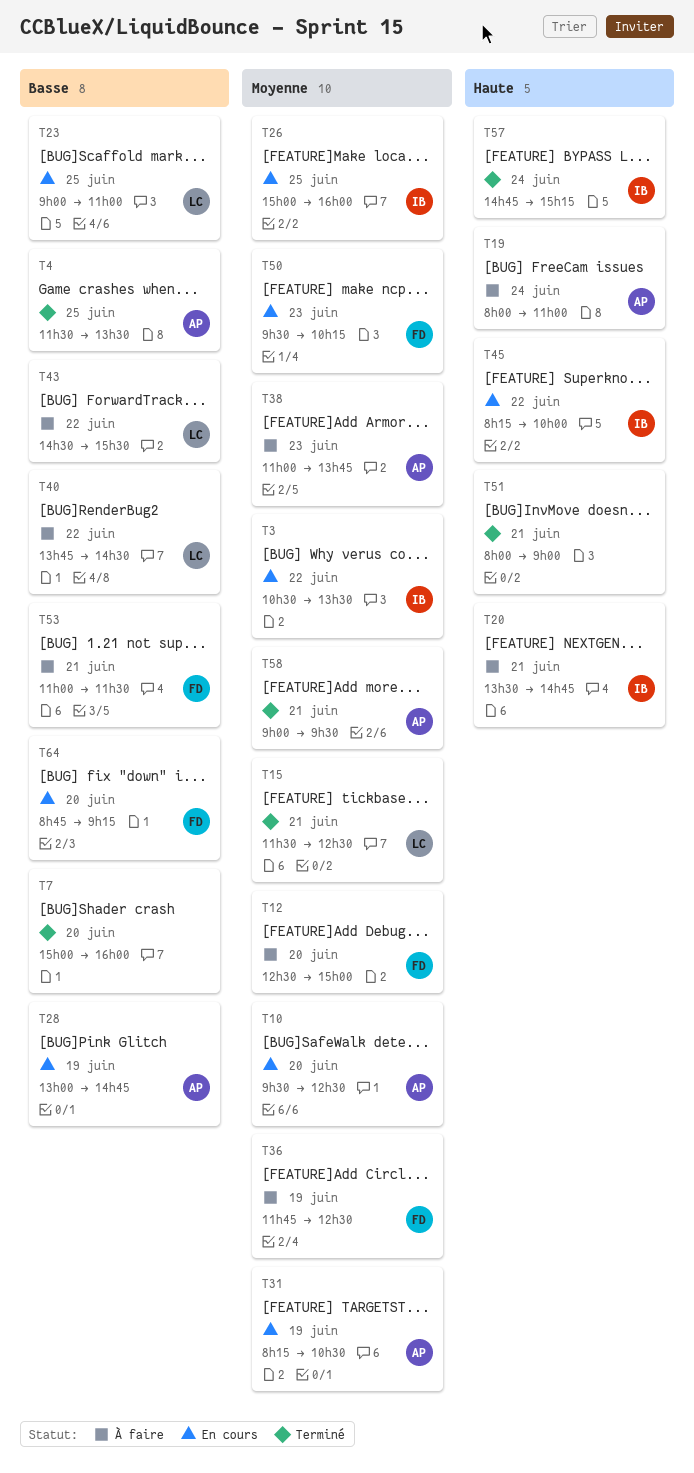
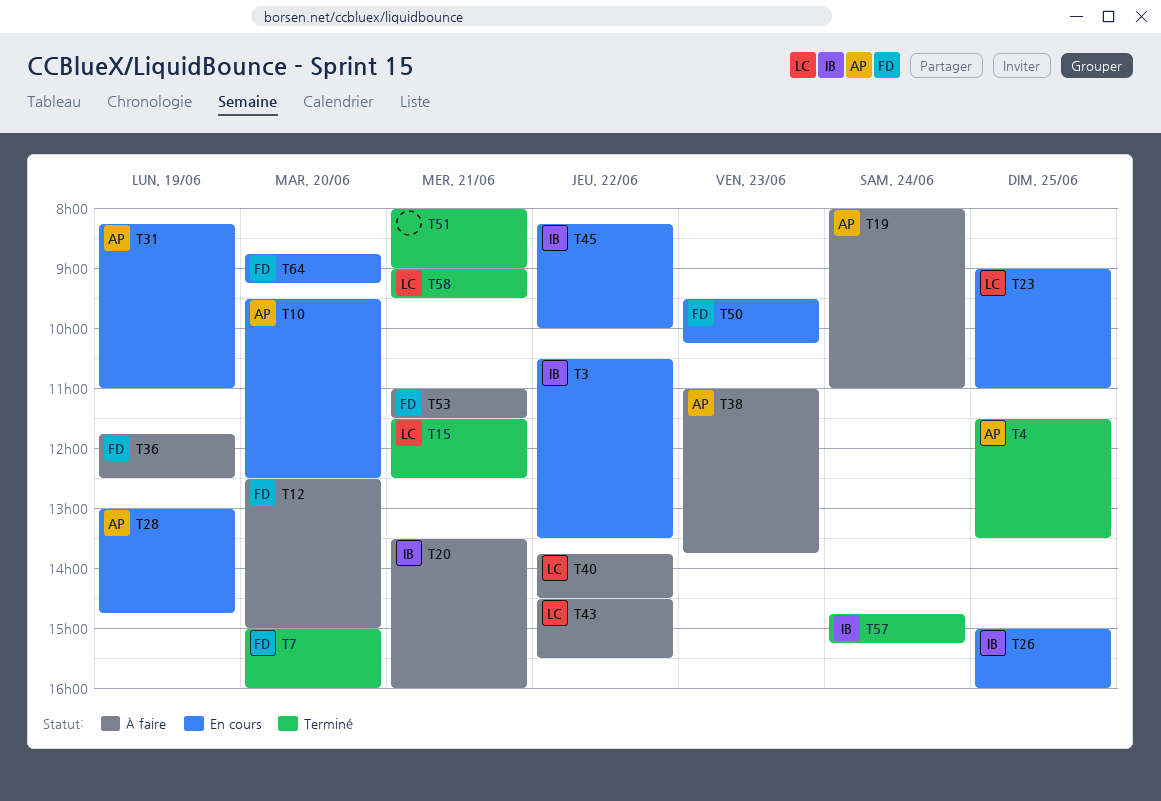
T7, owner: none -> FD
T20, ends: 14:45 -> 16:00
T31, ends: 10:30 -> 11:00
T58, owner: AP -> LC

